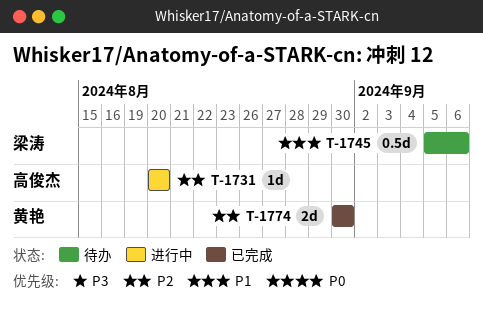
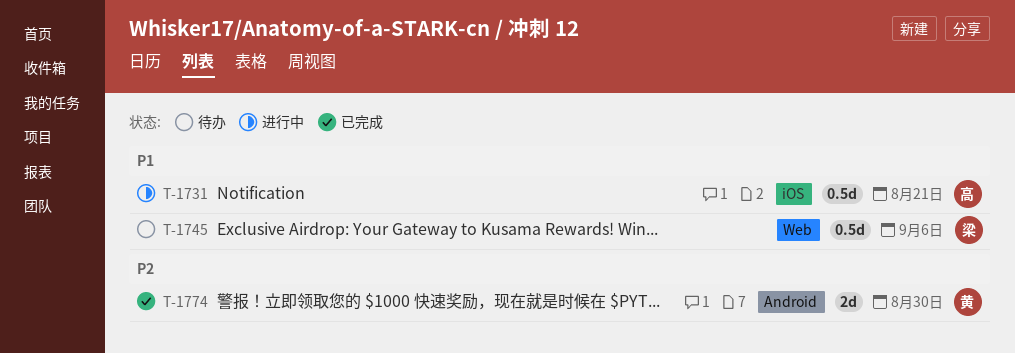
T-1731, priority: P2 -> P1
T-1731, estimate: 1d -> 0.5d
T-1731, due: Aug 20 -> Aug 21

